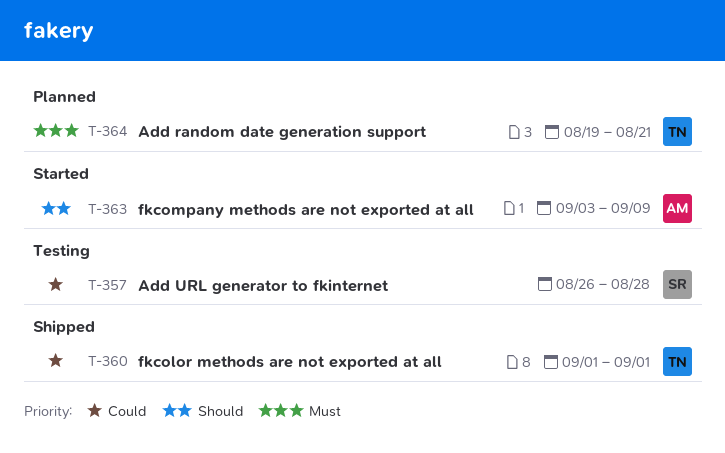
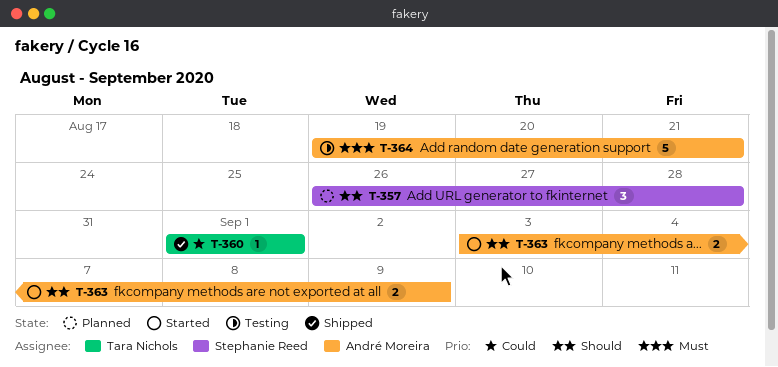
T-357, status: Testing -> Planned
T-357, priority: Could -> Should
T-364, status: Planned -> Testing
T-364, owner: Tara Nichols -> André Moreira

